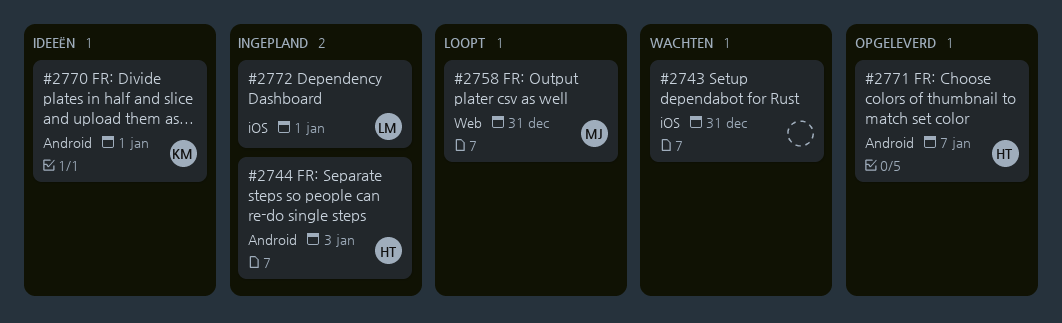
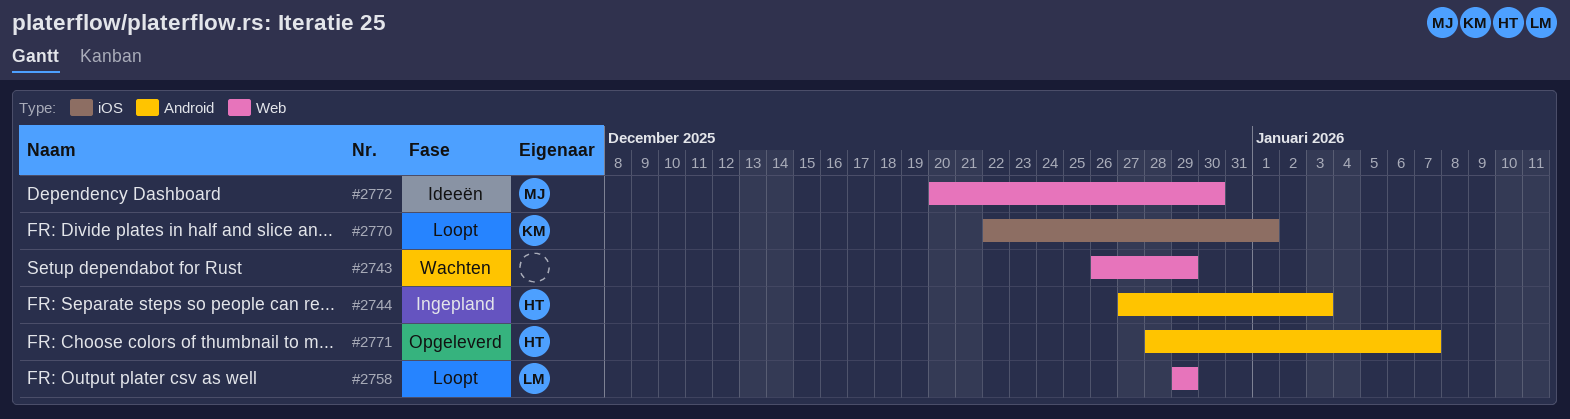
#2743, label: iOS -> Web
#2743, due: Dec 31 -> Dec 29
#2758, owner: MJ -> LM
#2758, due: Dec 31 -> Dec 29
#2770, status: Ideeën -> Loopt
#2770, label: Android -> iOS
#2772, status: Ingepland -> Ideeën
#2772, owner: LM -> MJ
#2772, label: iOS -> Web
#2772, due: Jan 1 -> Dec 30

